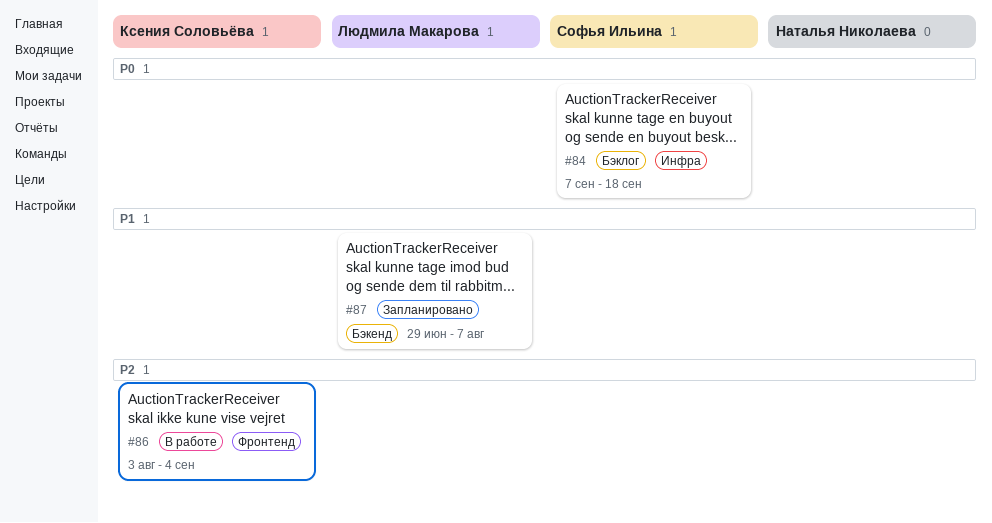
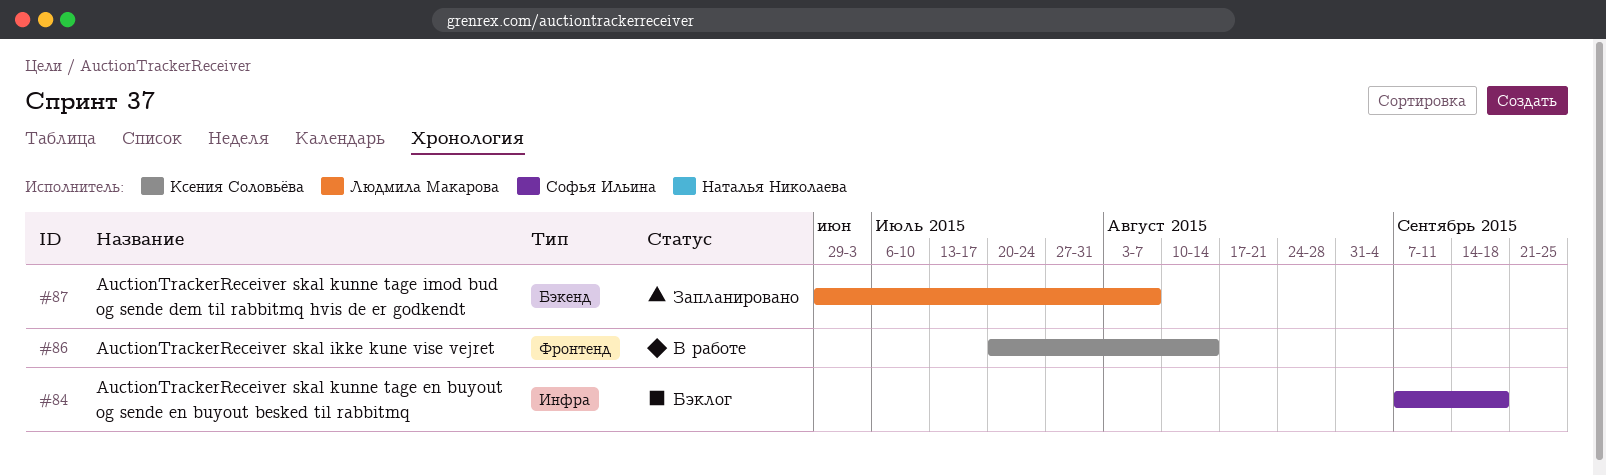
#86, start: Aug 3 -> Jul 20
#86, due: Sep 4 -> Aug 14

